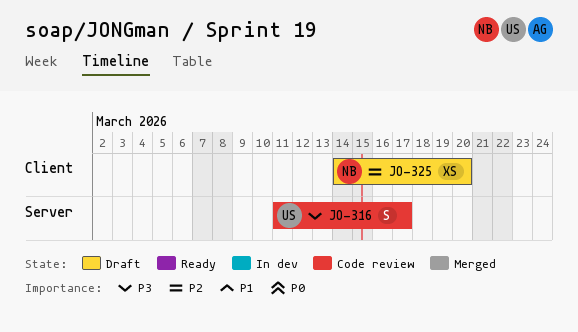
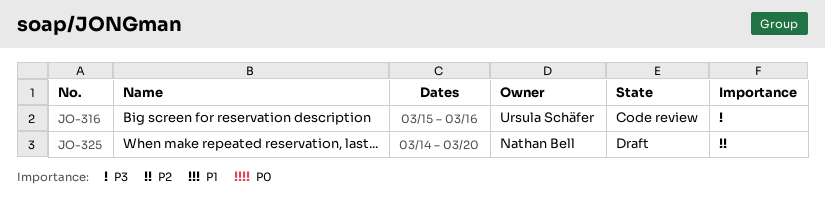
JO-316, start: Mar 11 -> Mar 15
JO-316, due: Mar 17 -> Mar 16

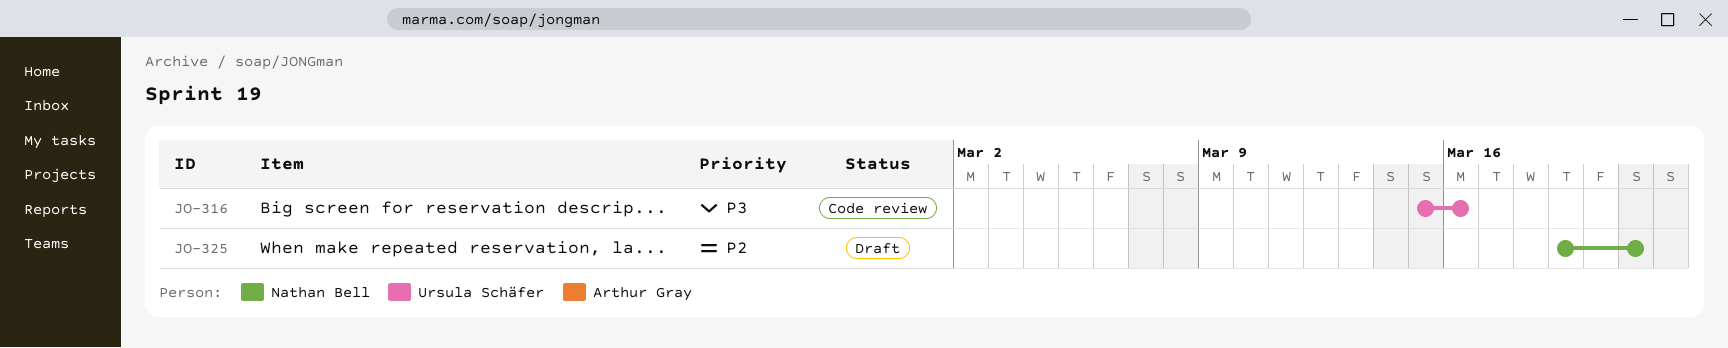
JO-325, start: Mar 14 -> Mar 19
JO-325, due: Mar 20 -> Mar 21

